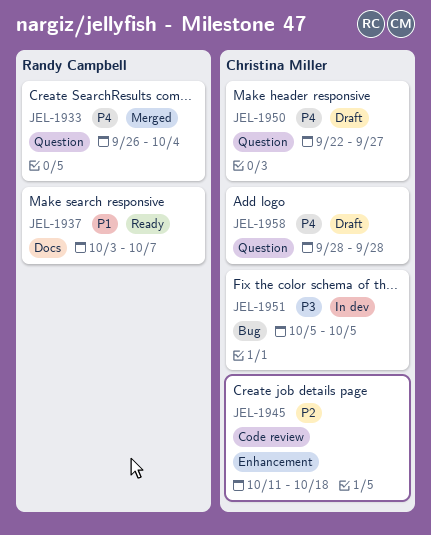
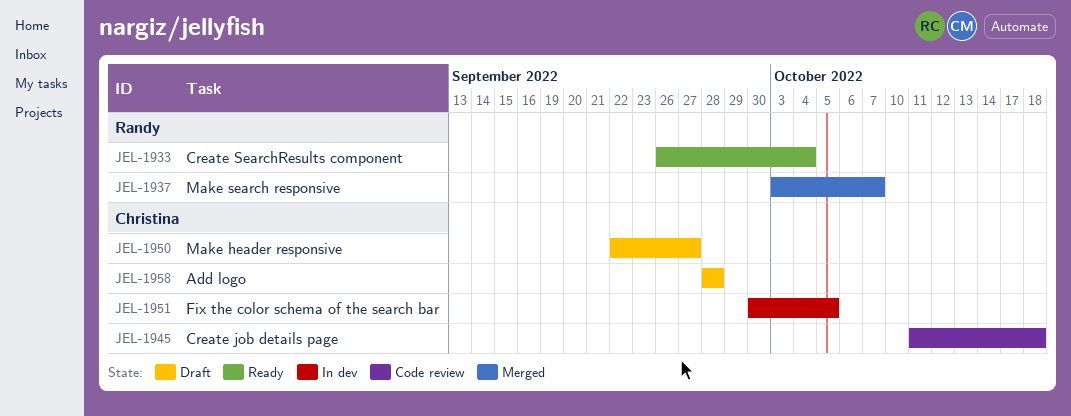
JEL-1933, status: Merged -> Ready
JEL-1937, status: Ready -> Merged
JEL-1951, start: Oct 5 -> Sep 30

